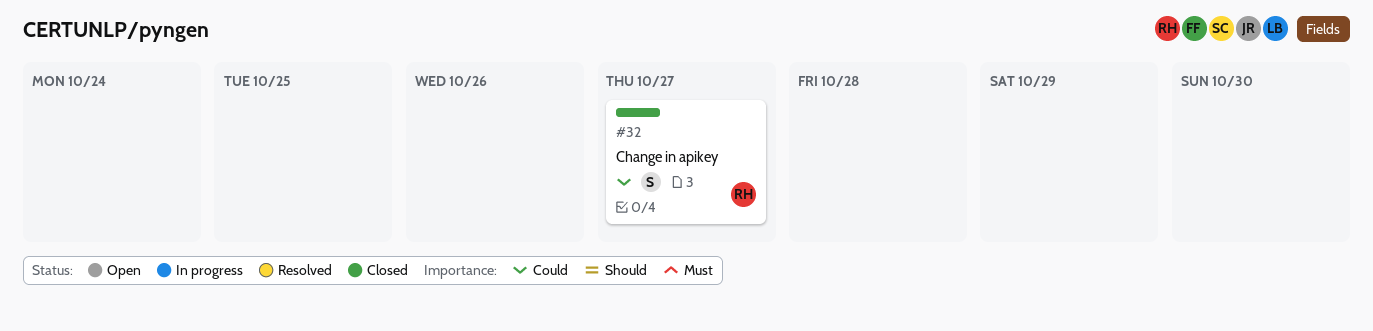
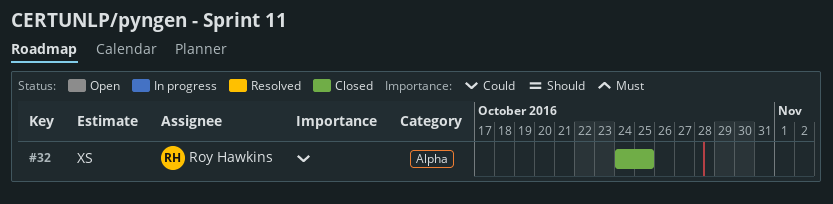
#32, estimate: S -> XS
#32, due: Oct 27 -> Oct 25

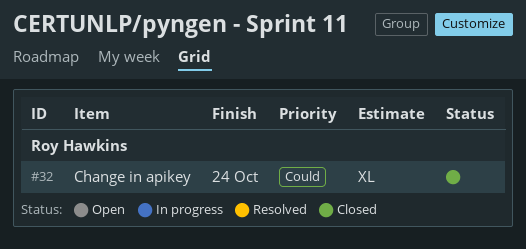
#32, estimate: XS -> XL
#32, due: Oct 25 -> Oct 24

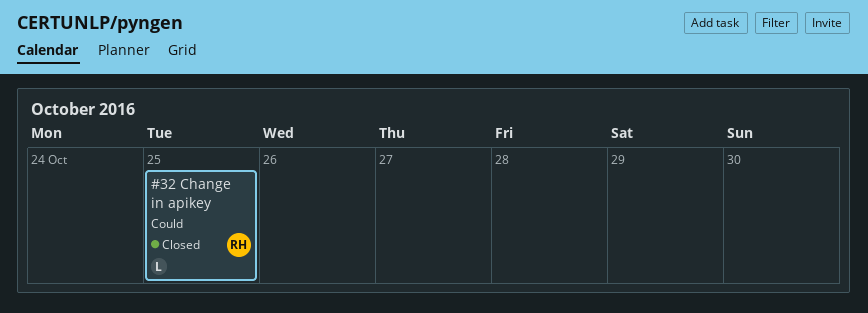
#32, estimate: XL -> L
#32, due: Oct 24 -> Oct 25

